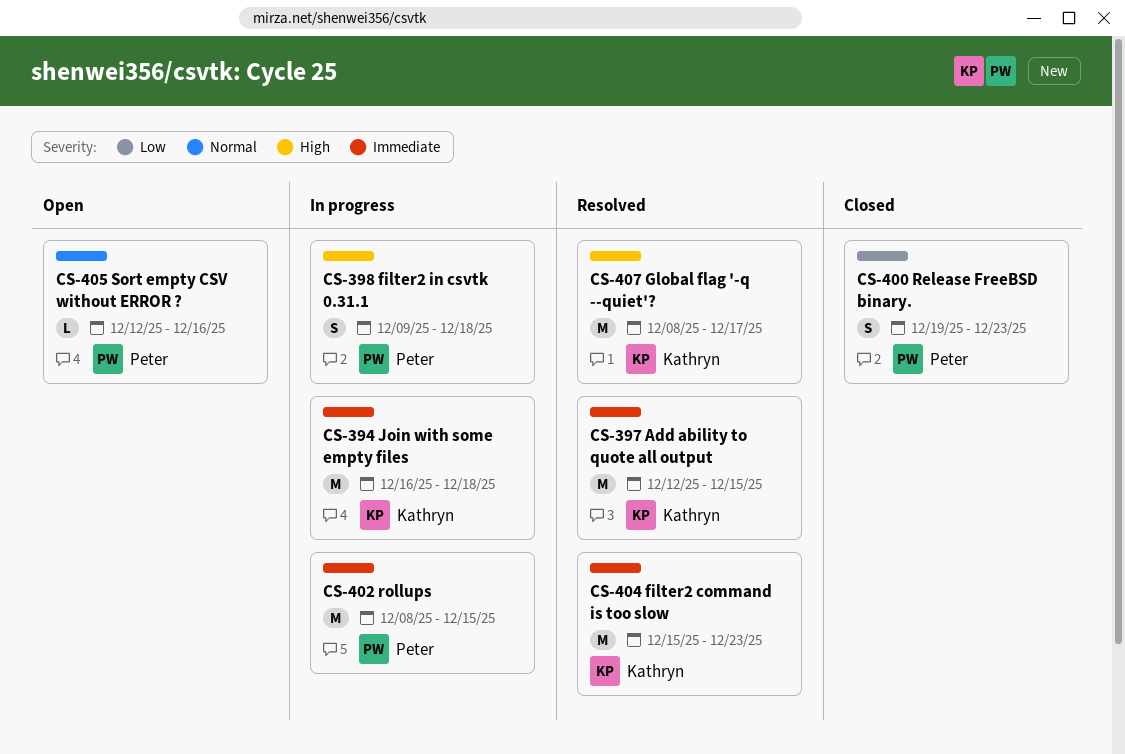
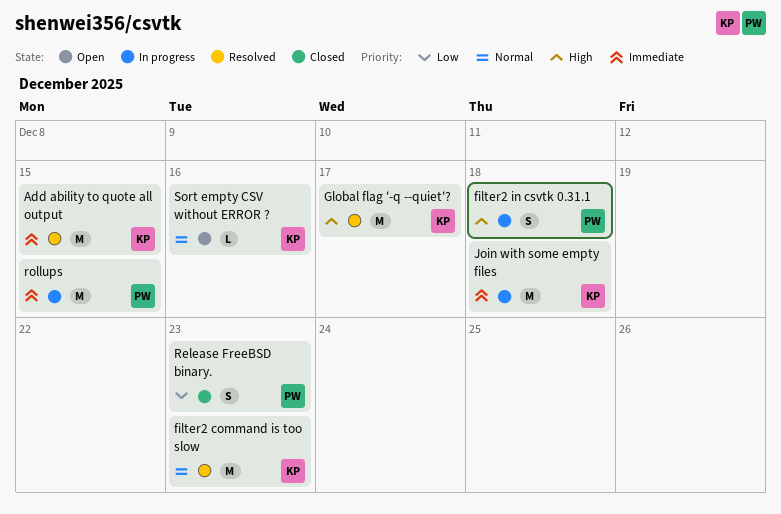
filter2 command is too slow, priority: Immediate -> Normal
Sort empty CSV without ERROR ?, owner: Peter -> Kathryn

